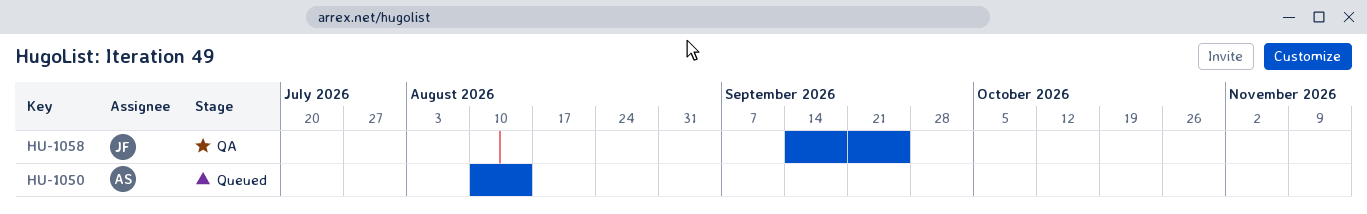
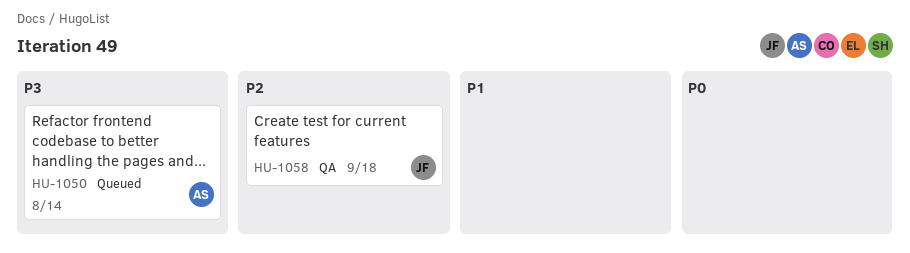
HU-1058, due: Sep 25 -> Sep 18

